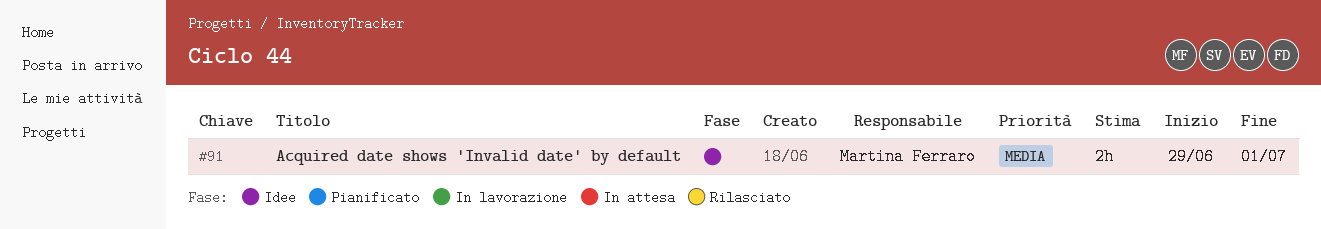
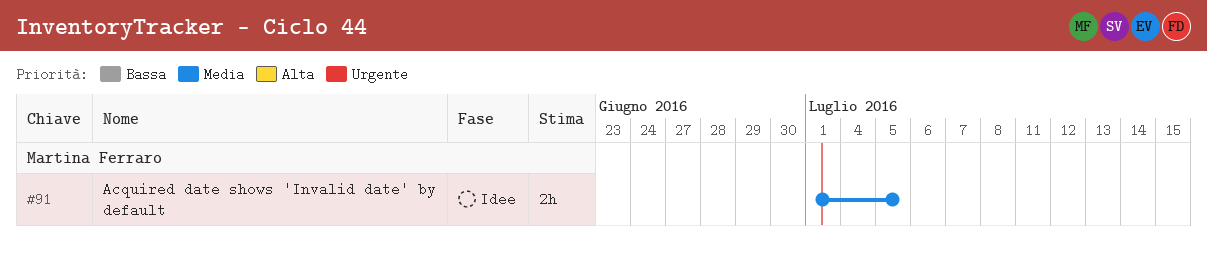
#91, start: Jun 29 -> Jul 1
#91, due: Jul 1 -> Jul 5

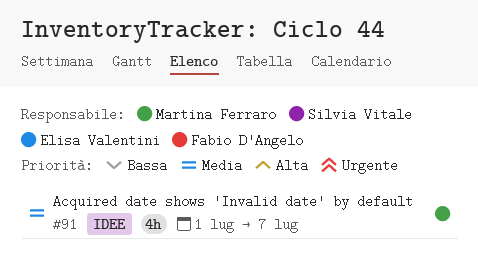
#91, estimate: 2h -> 4h
#91, due: Jul 5 -> Jul 7

